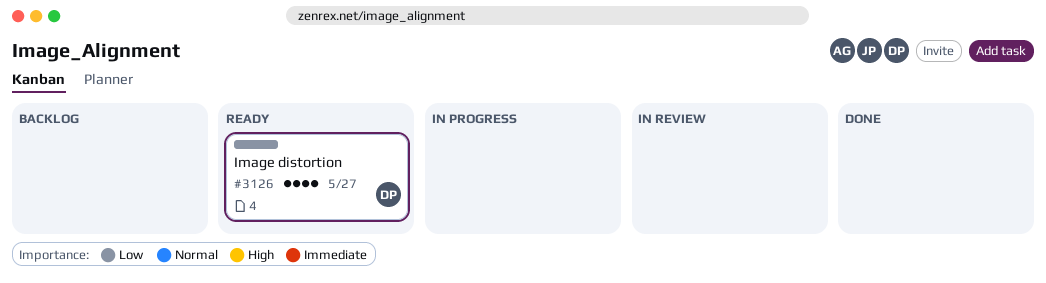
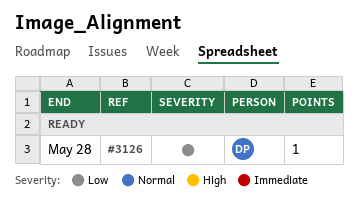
#3126, estimate: 4 -> 1
#3126, due: May 27 -> May 28

